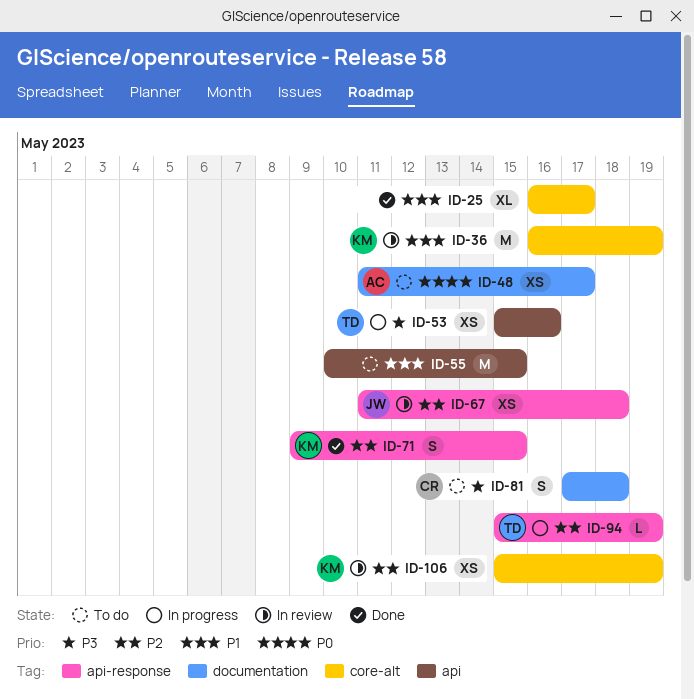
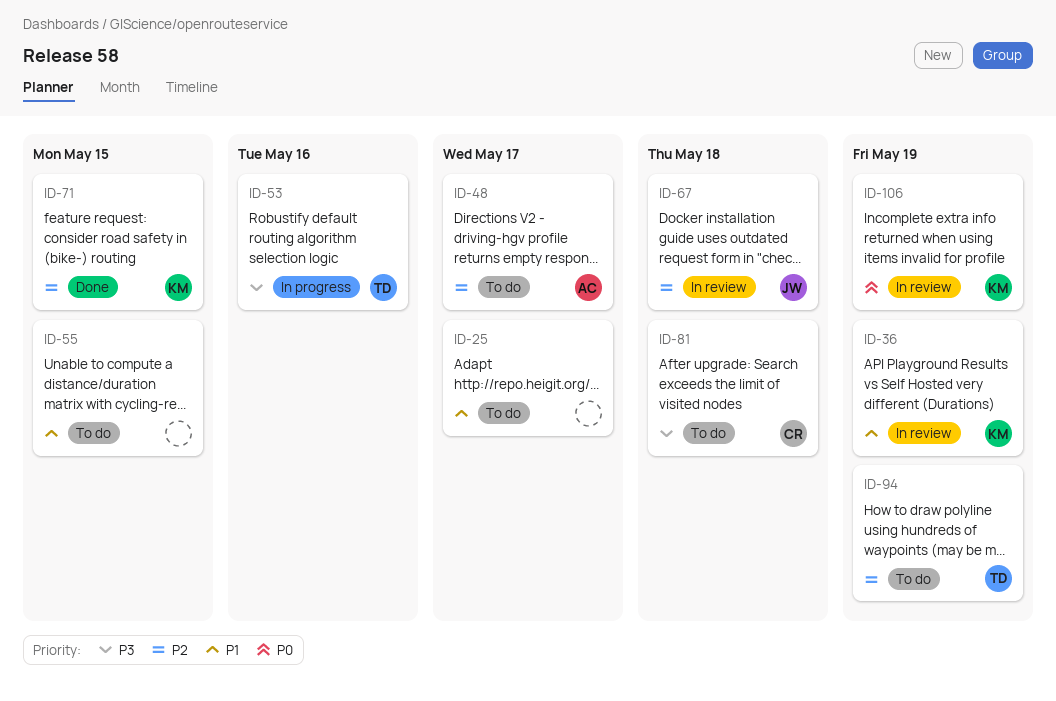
ID-25, status: Done -> To do
ID-48, priority: P0 -> P2
ID-94, status: In progress -> To do
ID-106, priority: P2 -> P0

